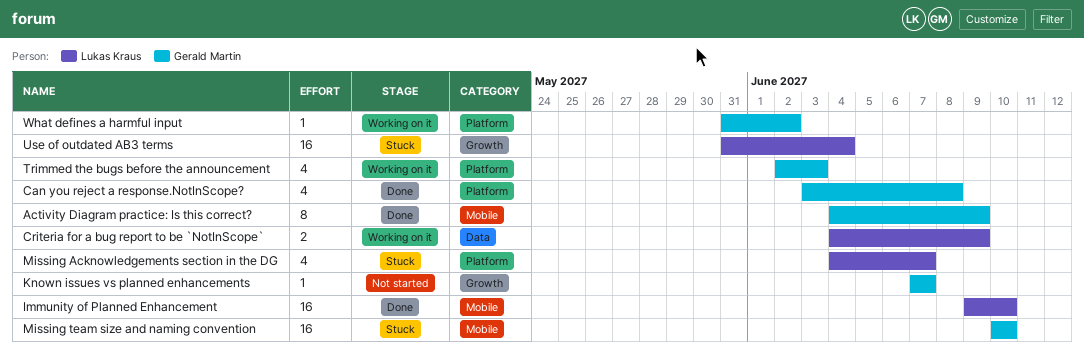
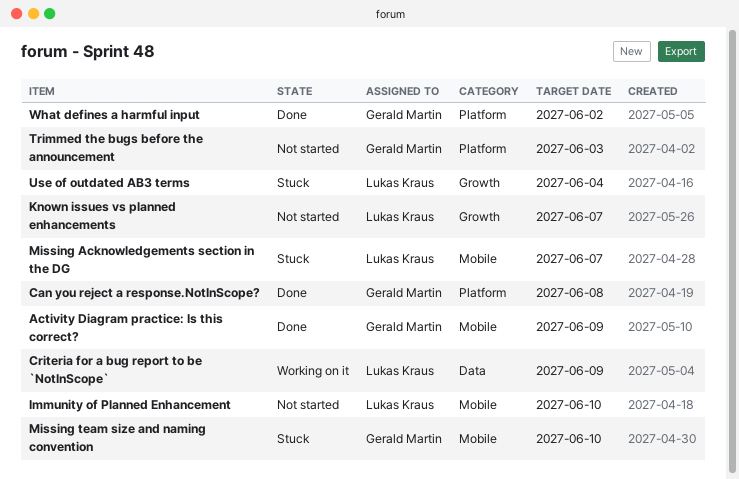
Immunity of Planned Enhancement, status: Done -> Not started
Known issues vs planned enhancements, owner: Gerald Martin -> Lukas Kraus
Missing Acknowledgements section in the DG, label: Platform -> Mobile
Trimmed the bugs before the announcement, status: Working on it -> Not started
What defines a harmful input, status: Working on it -> Done

